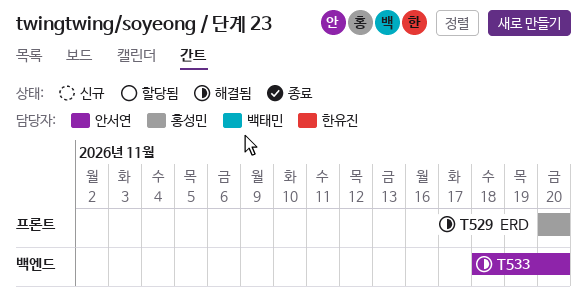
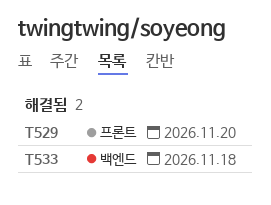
T533, due: Nov 20 -> Nov 18

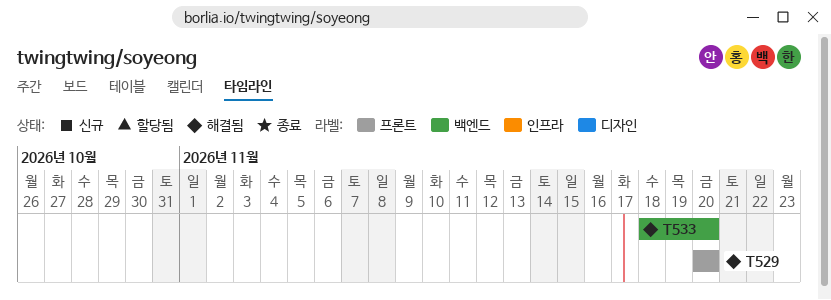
T533, due: Nov 18 -> Nov 20

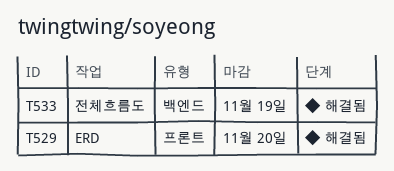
T533, due: Nov 20 -> Nov 19

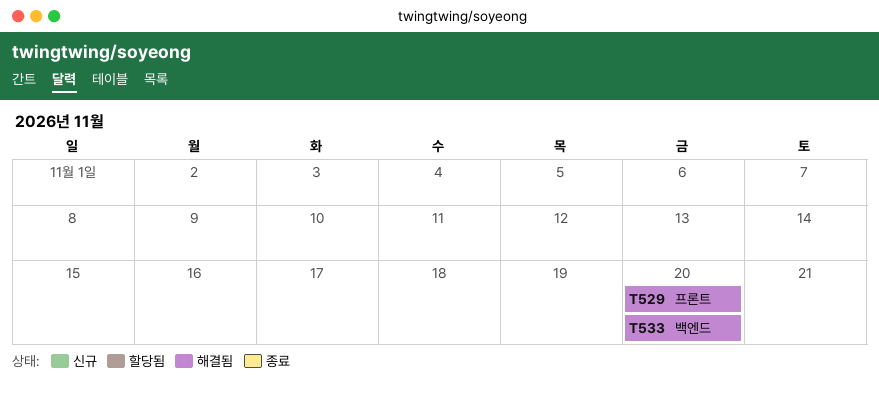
T533, due: Nov 19 -> Nov 20

